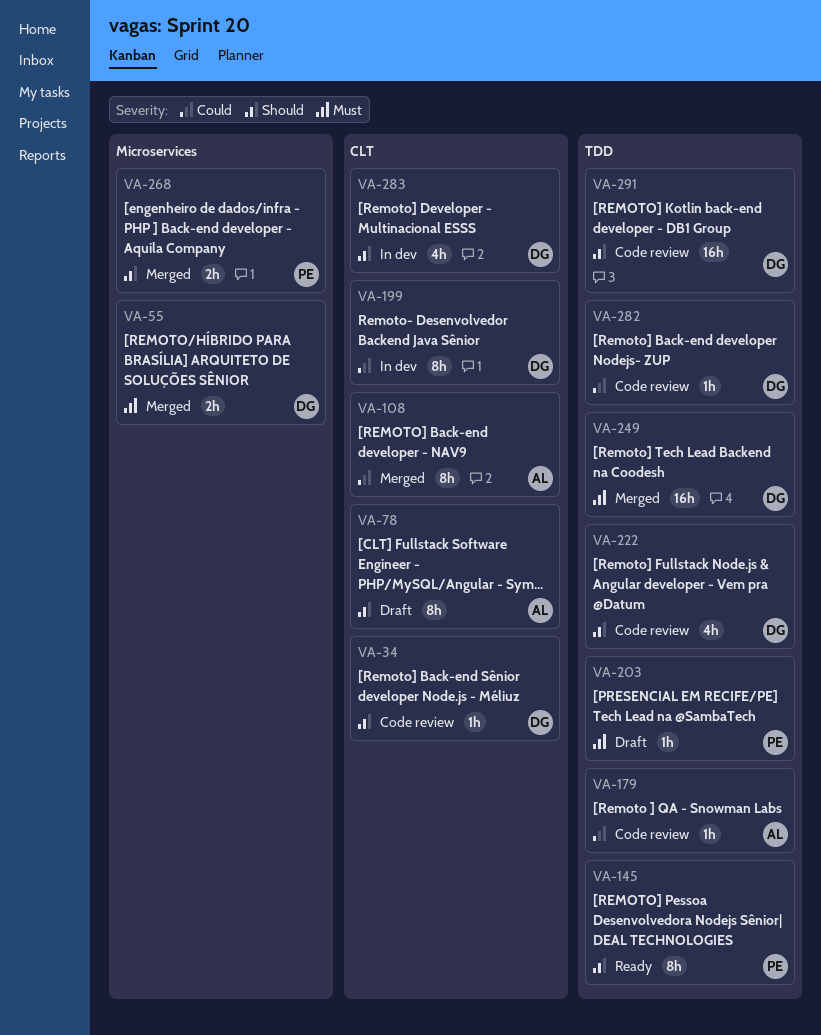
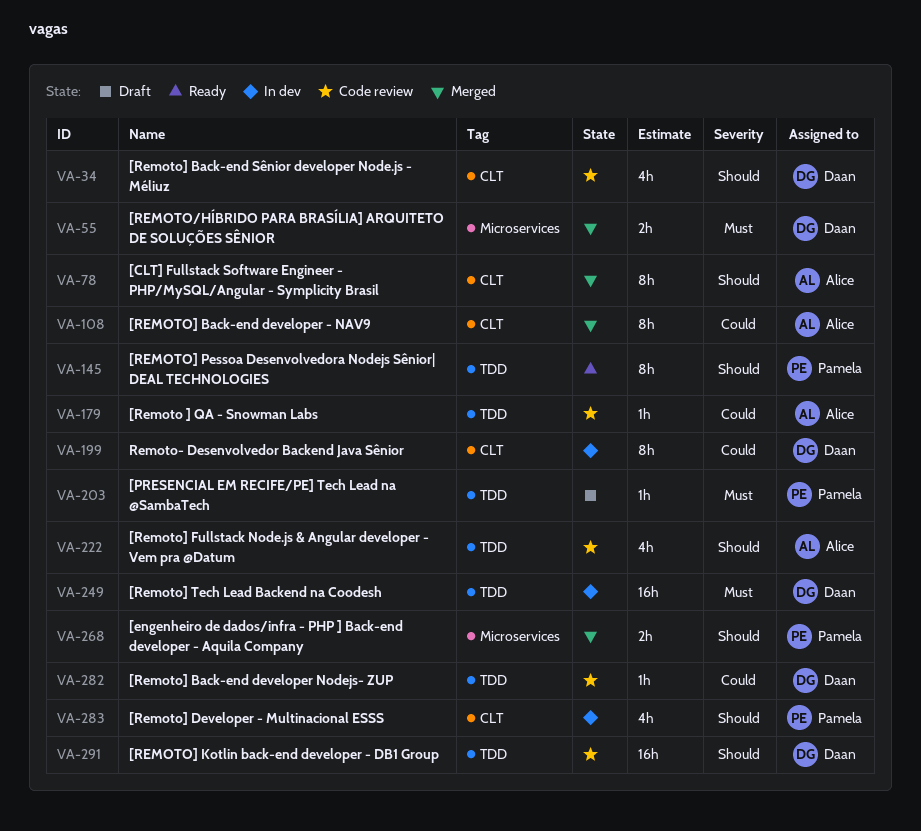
VA-34, estimate: 1h -> 4h
VA-78, status: Draft -> Merged
VA-222, owner: Daan -> Alice
VA-249, status: Merged -> In dev
VA-283, owner: Daan -> Pamela

